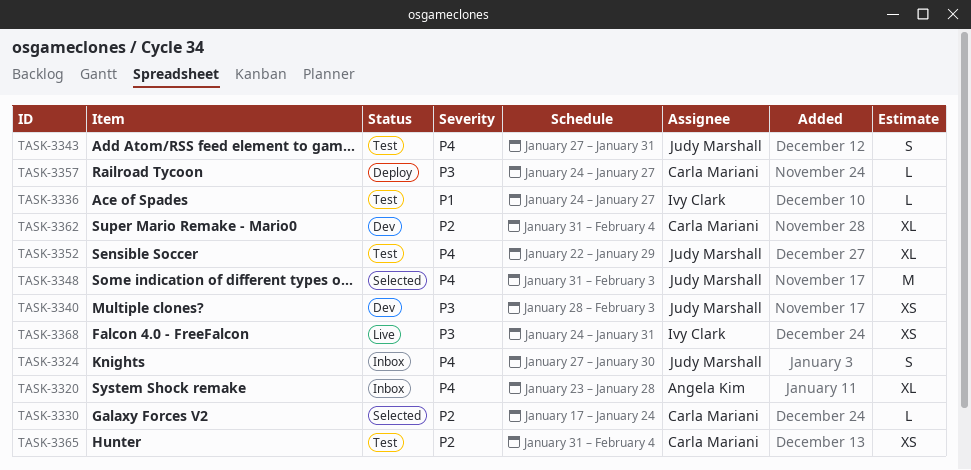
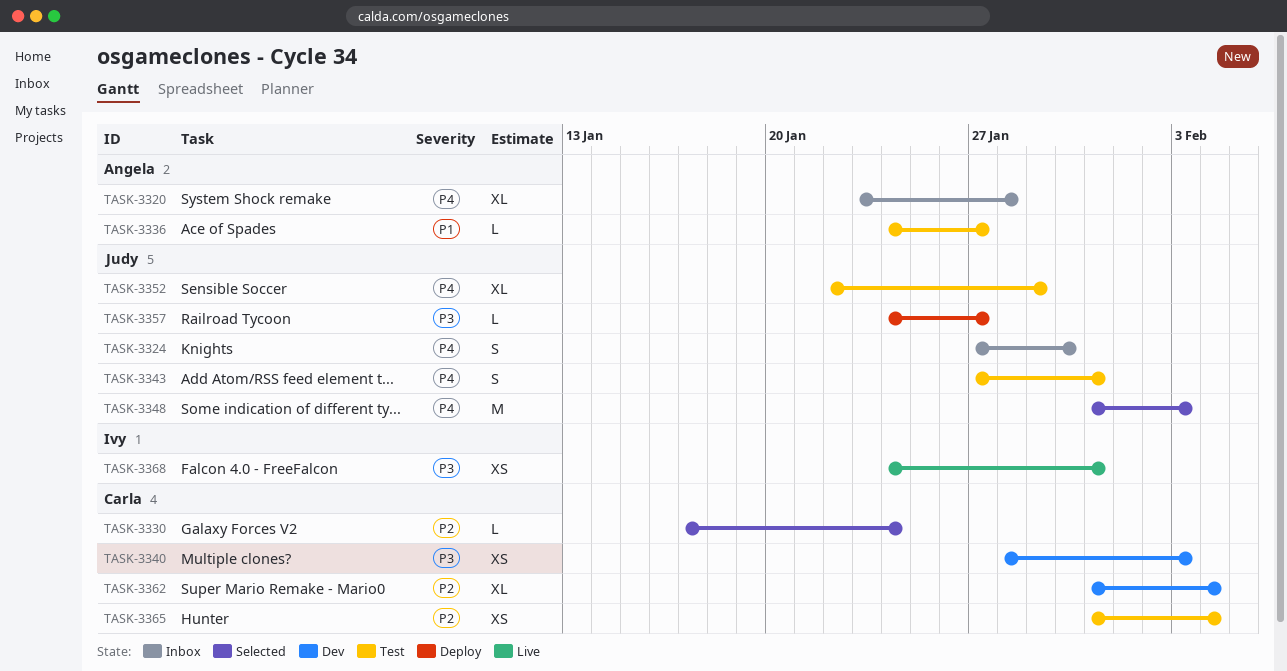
TASK-3336, owner: Ivy Clark -> Angela Kim
TASK-3340, owner: Judy Marshall -> Carla Mariani
TASK-3357, owner: Carla Mariani -> Judy Marshall

